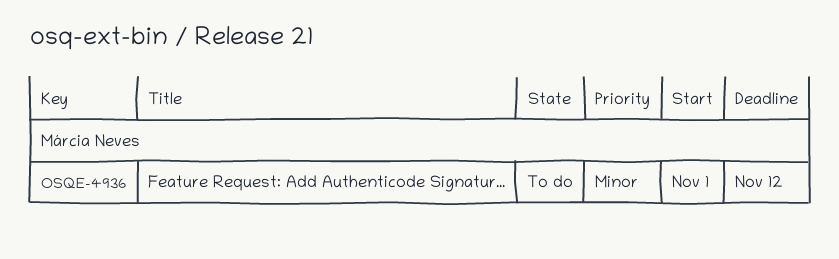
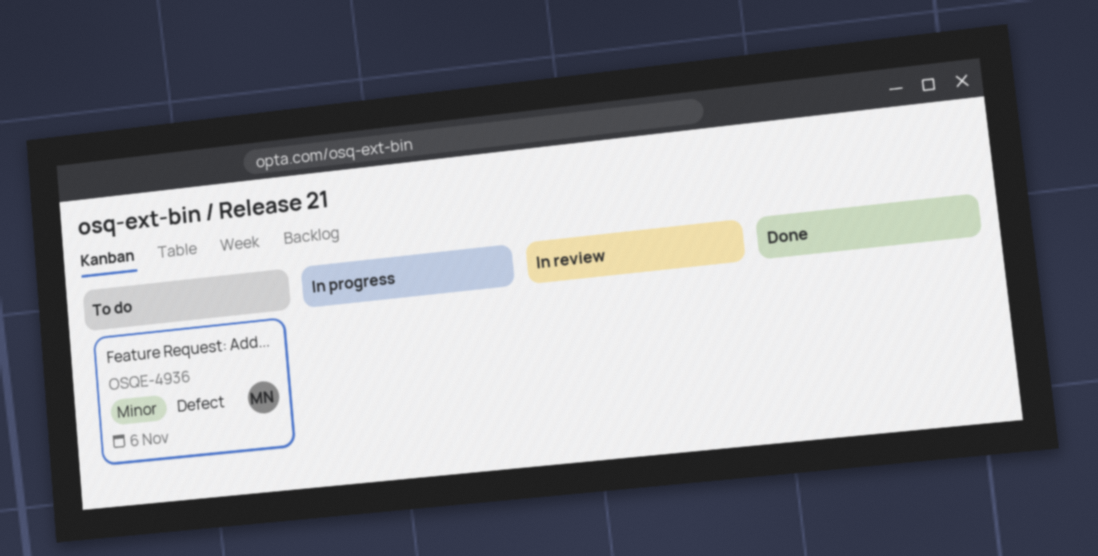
OSQE-4936, due: Nov 12 -> Nov 6

